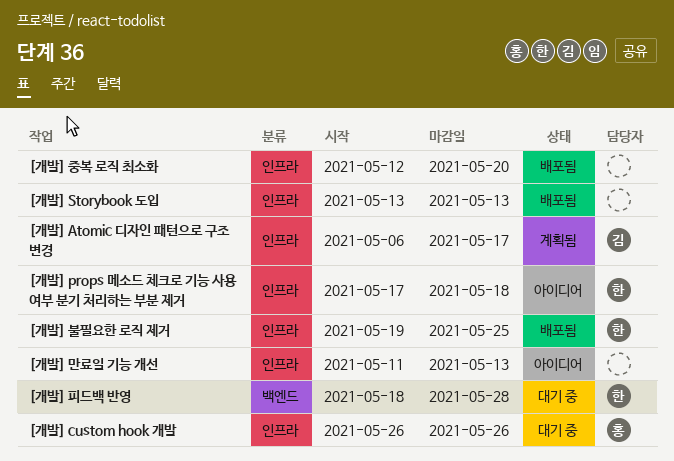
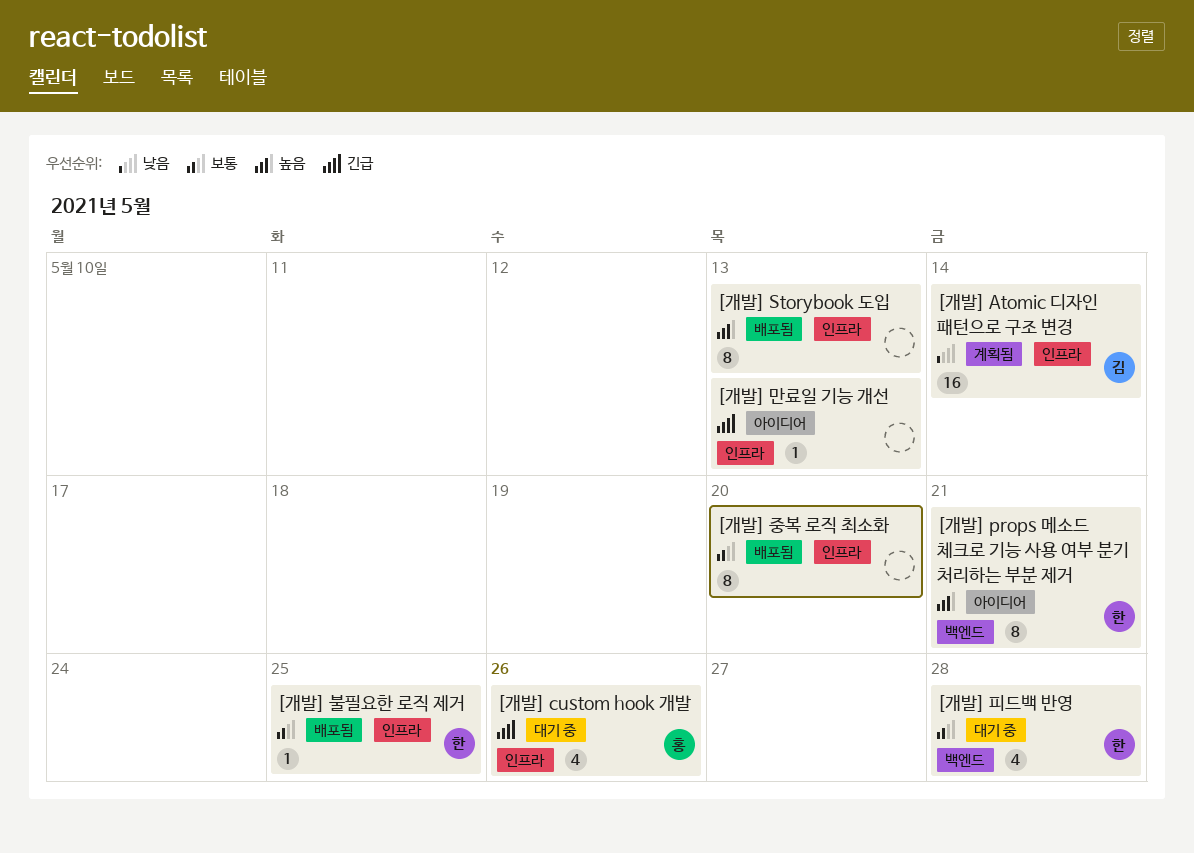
[개발] Atomic 디자인 패턴으로 구조 변경, due: May 17 -> May 14
[개발] props 메소드 체크로 기능 사용 여부 분기 처리하는 부분 제거, label: 인프라 -> 백엔드
[개발] props 메소드 체크로 기능 사용 여부 분기 처리하는 부분 제거, due: May 18 -> May 21

